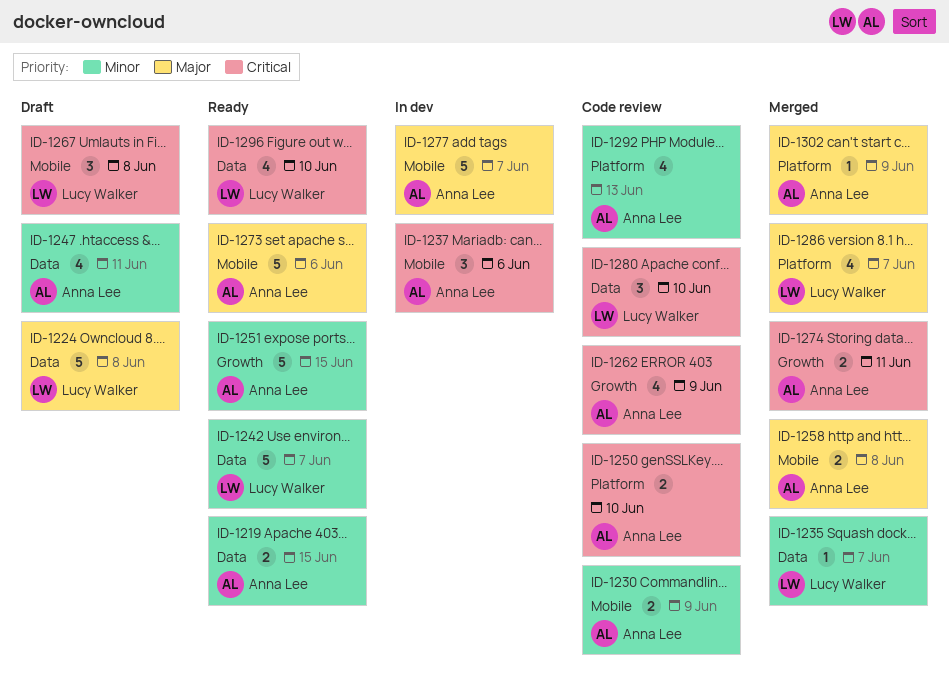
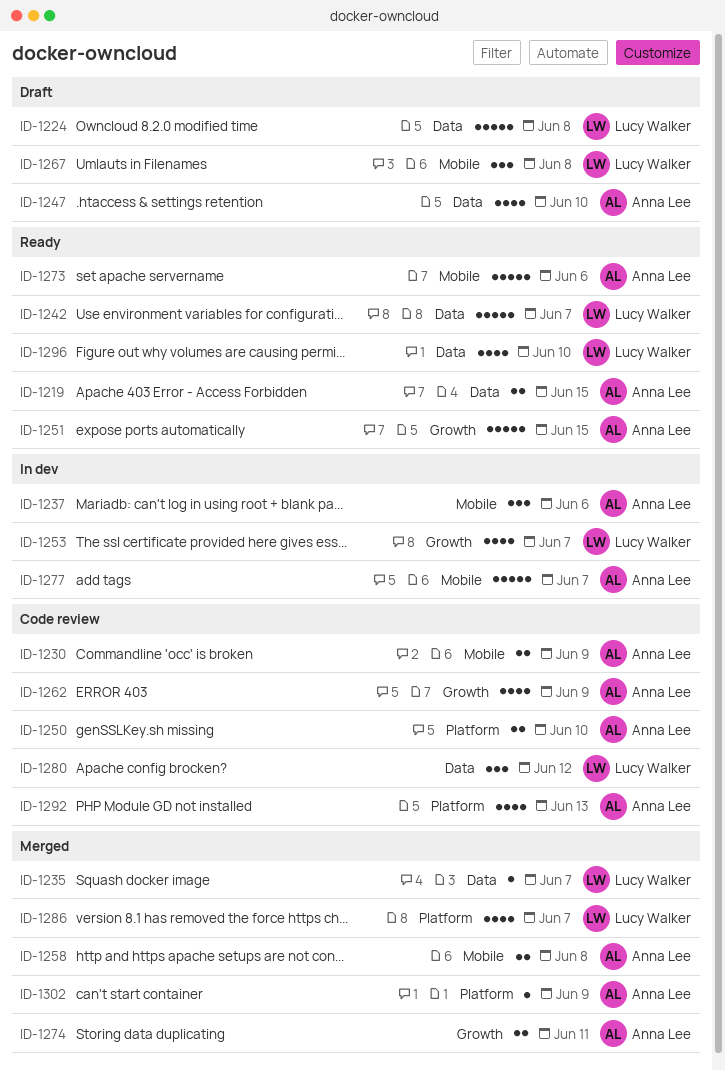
ID-1247, due: Jun 11 -> Jun 10
ID-1253: none -> present
ID-1280, due: Jun 10 -> Jun 12

